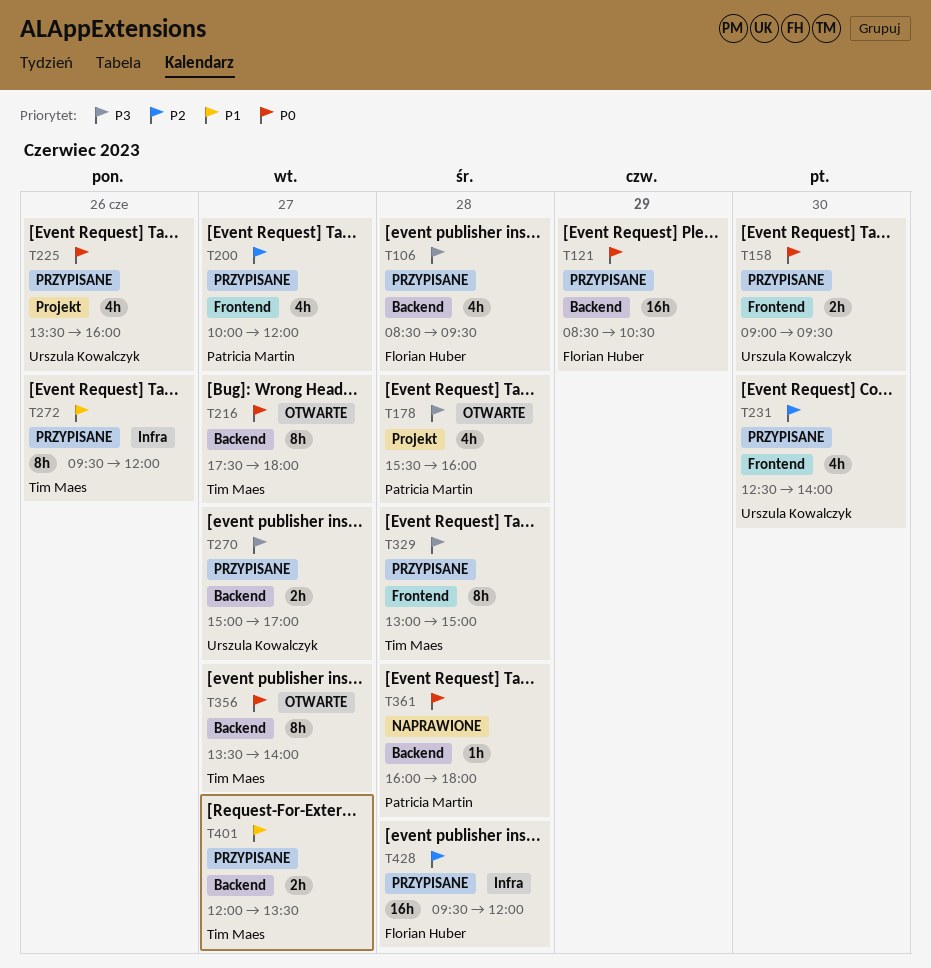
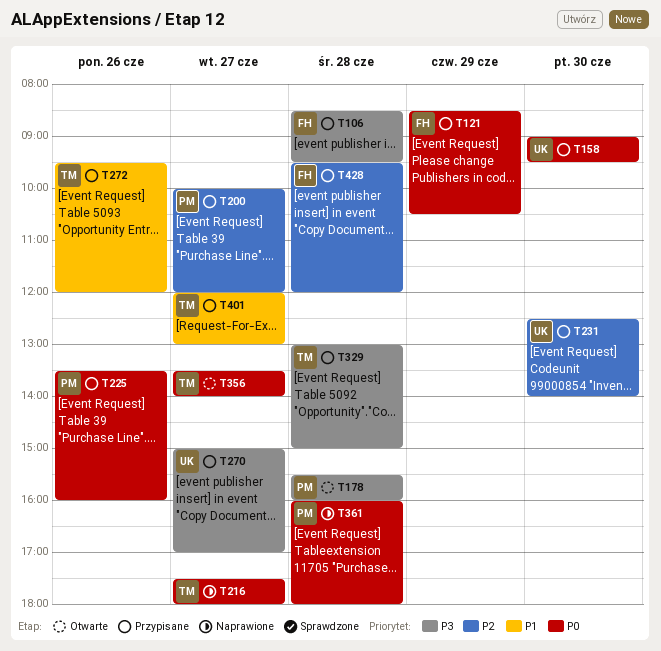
T216, status: Otwarte -> Naprawione
T225, owner: Urszula Kowalczyk -> Patricia Martin
T401, ends: 13:30 -> 13:00

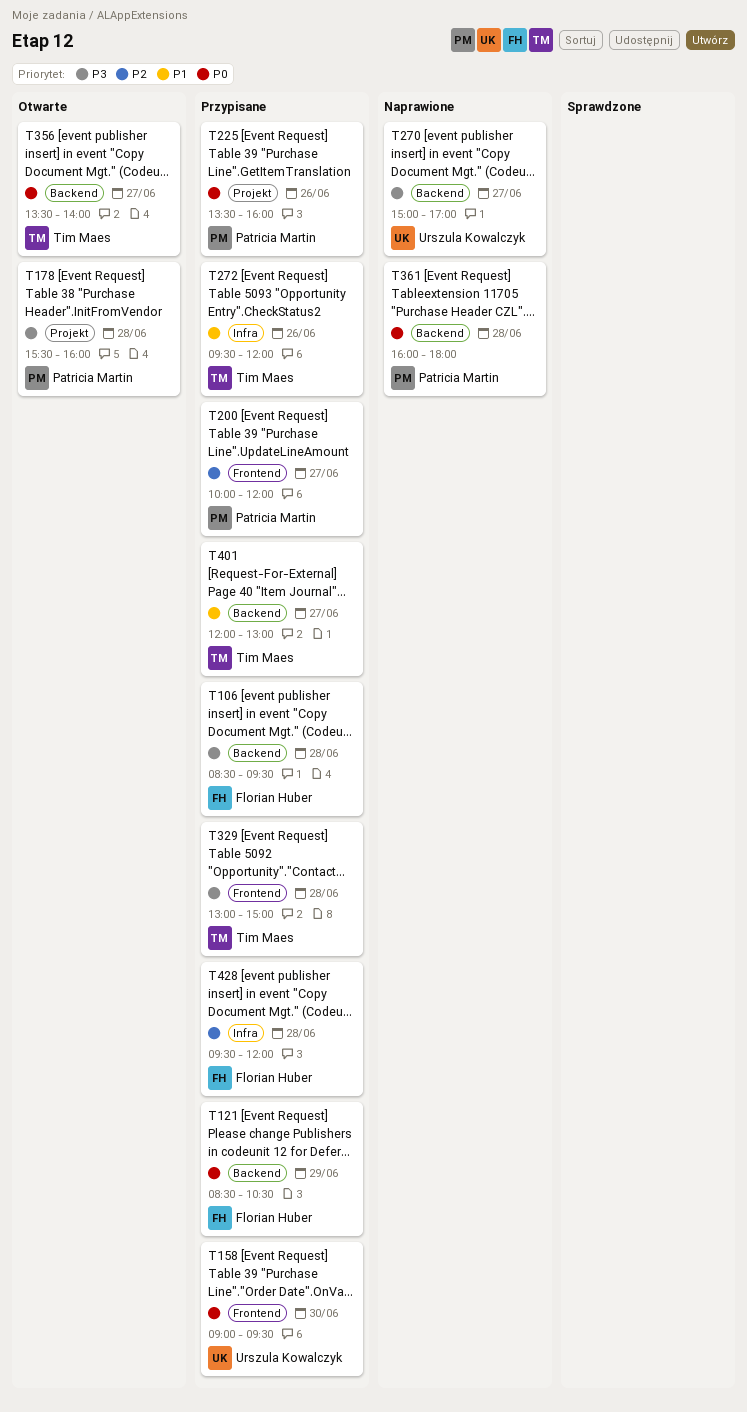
T216: present -> none
T231: present -> none
T270, status: Przypisane -> Naprawione

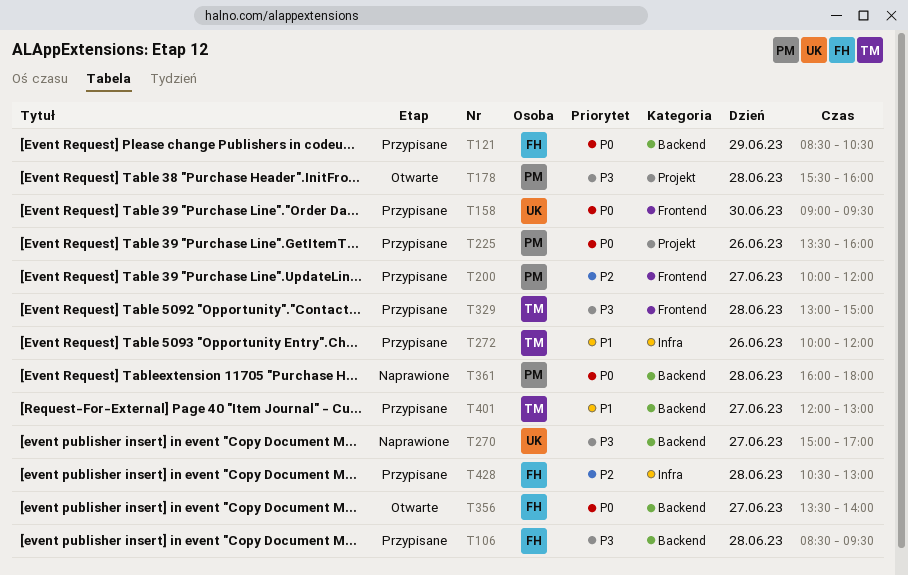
T272, begins: 09:30 -> 10:00
T356, owner: Tim Maes -> Florian Huber
T428, begins: 09:30 -> 10:30
T428, ends: 12:00 -> 13:00

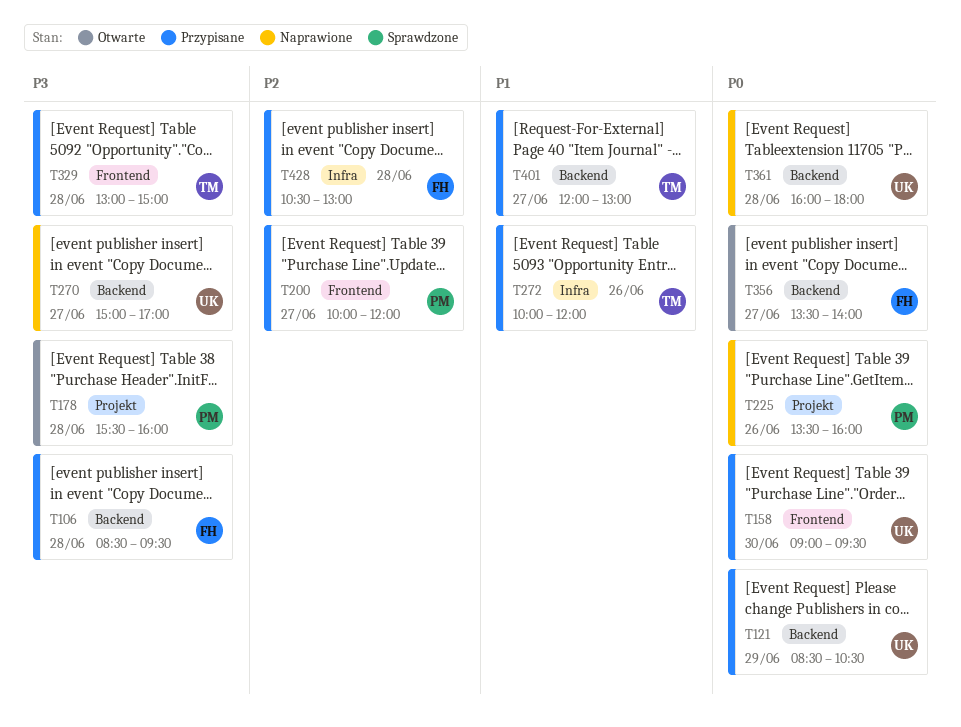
T121, owner: FH -> UK
T225, status: Przypisane -> Naprawione
T361, owner: PM -> UK

